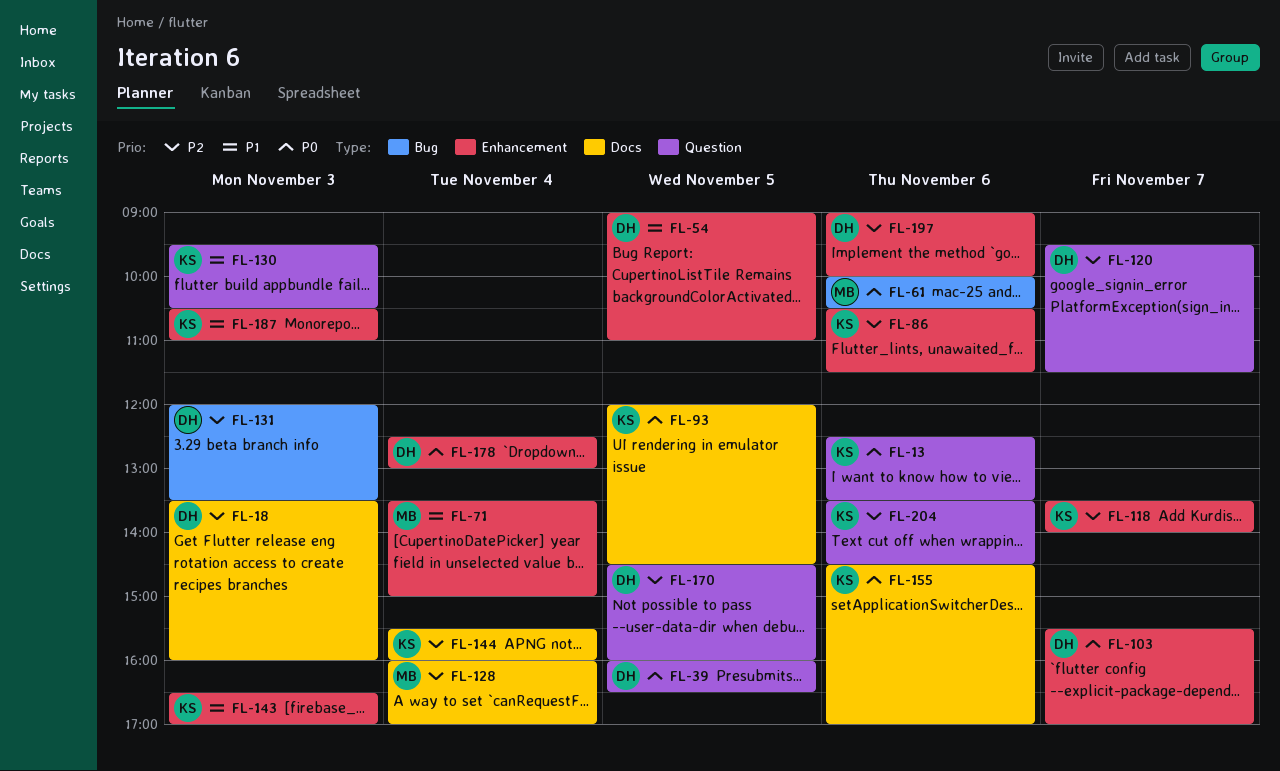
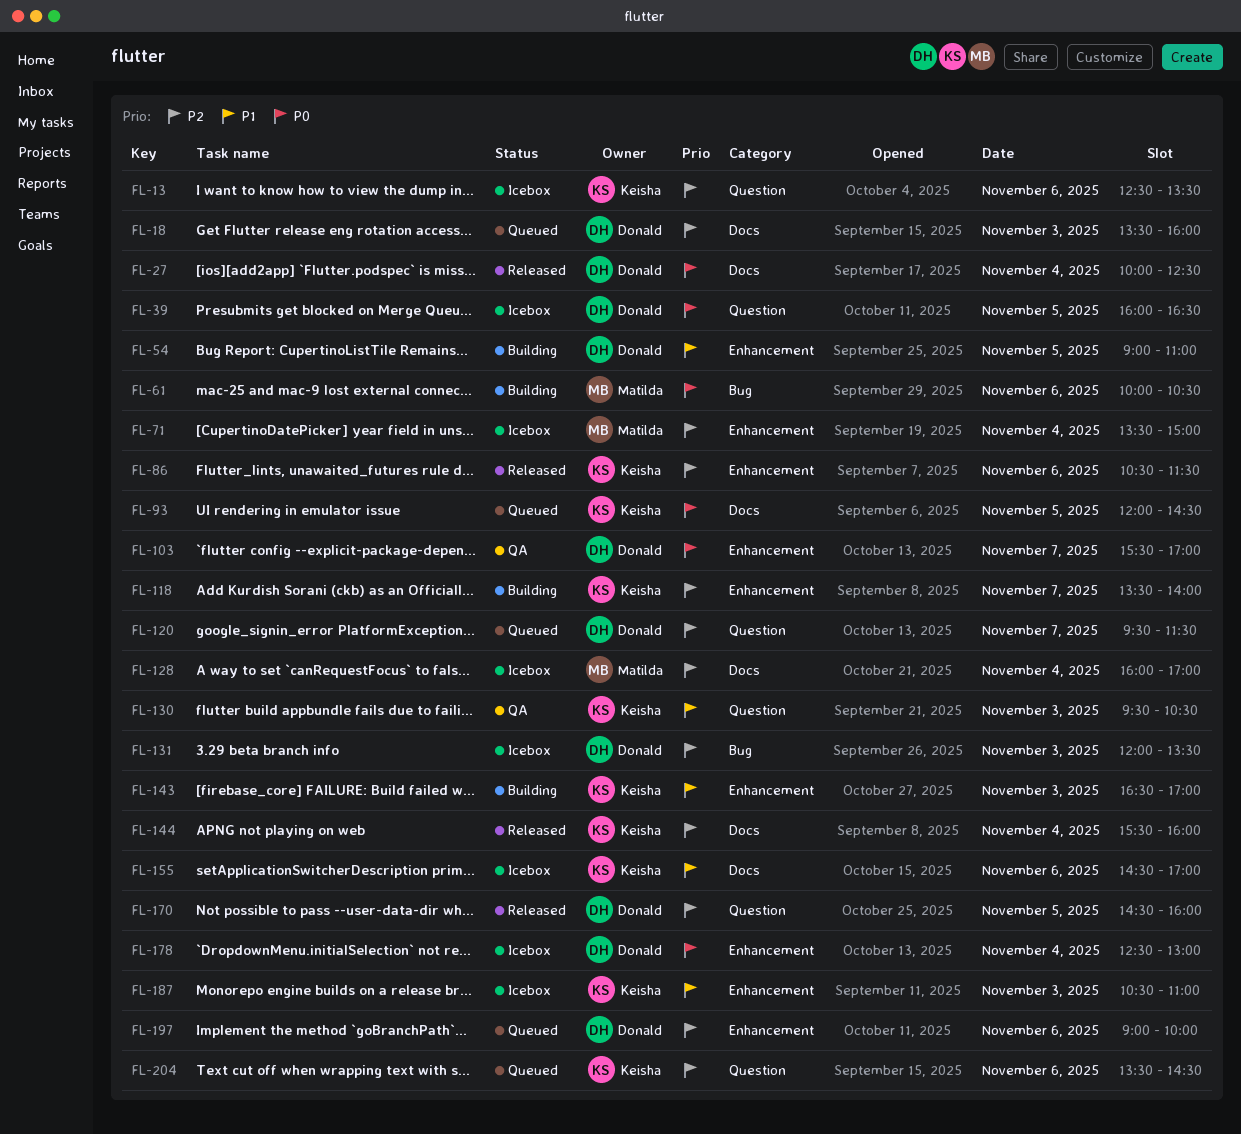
FL-13, priority: P0 -> P2
FL-27: none -> present
FL-71, priority: P1 -> P2
FL-155, priority: P0 -> P1

